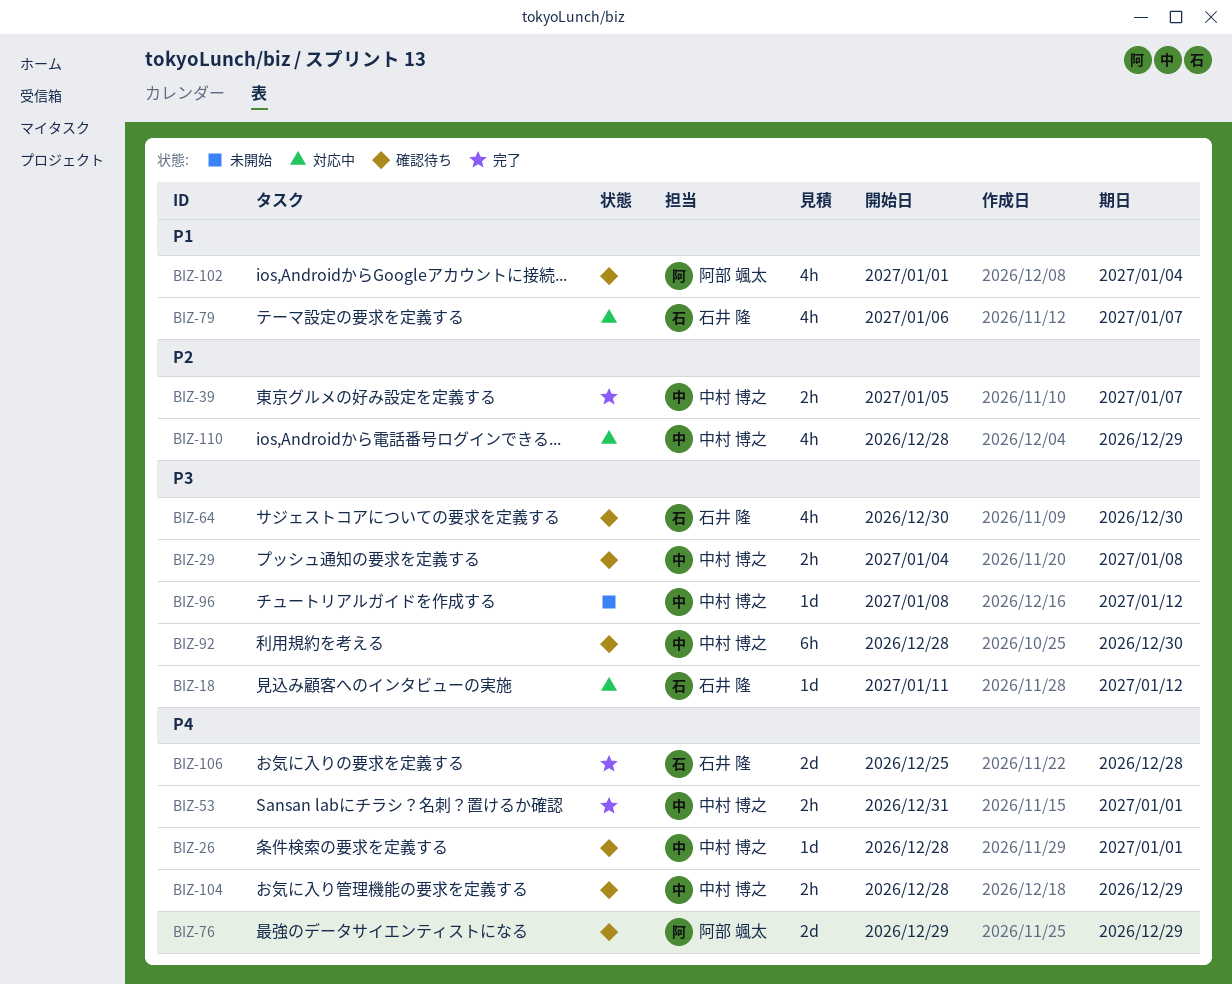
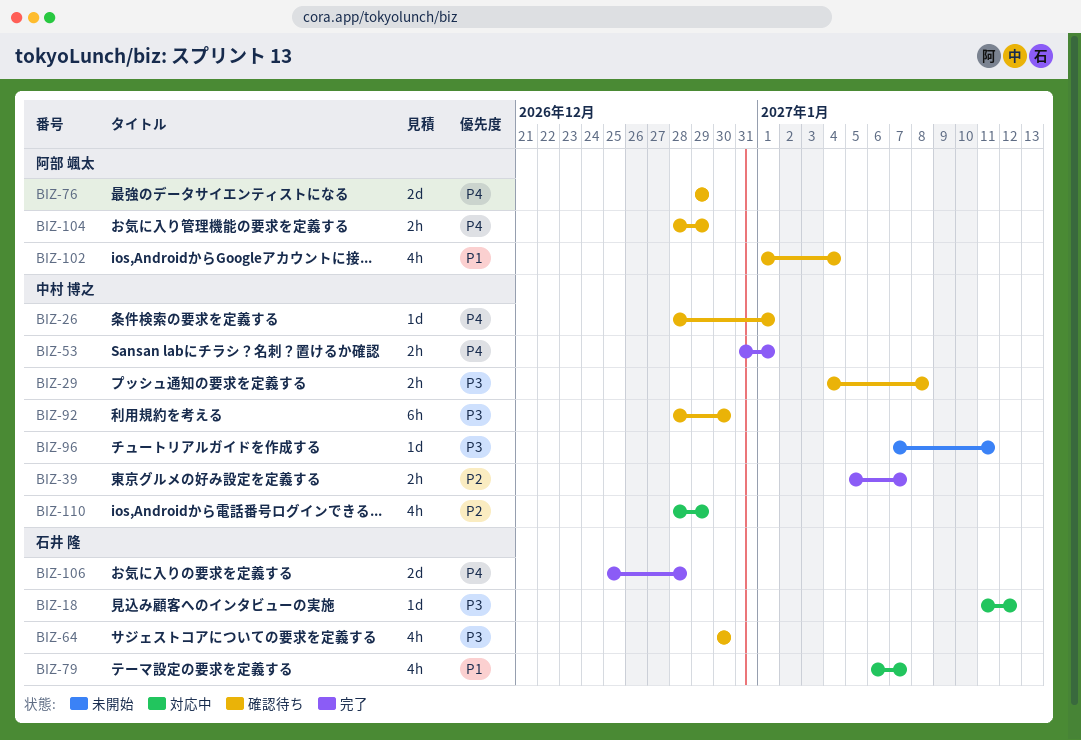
BIZ-96, start: Jan 8 -> Jan 7
BIZ-96, due: Jan 12 -> Jan 11
BIZ-104, owner: 中村 博之 -> 阿部 颯太

